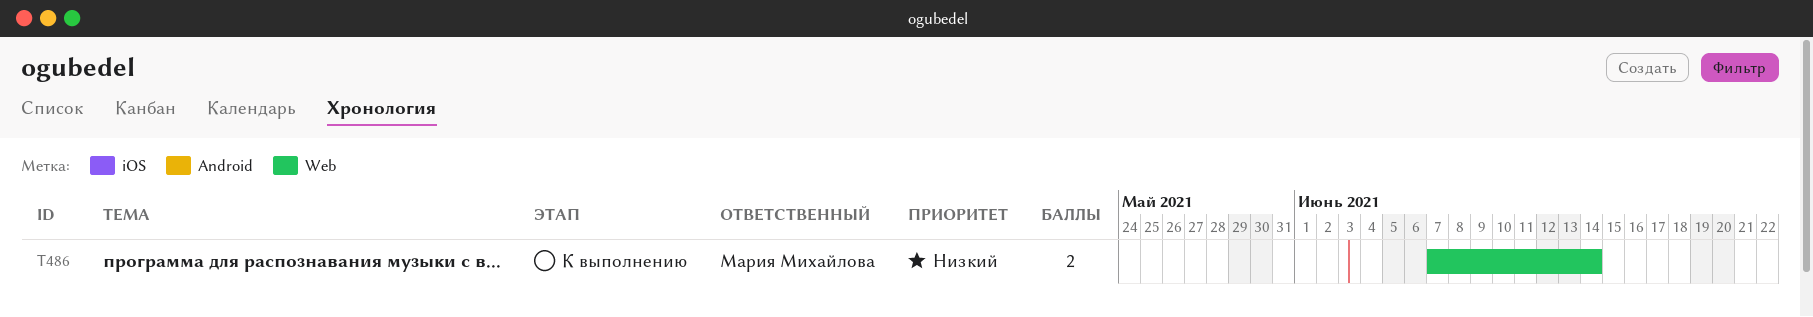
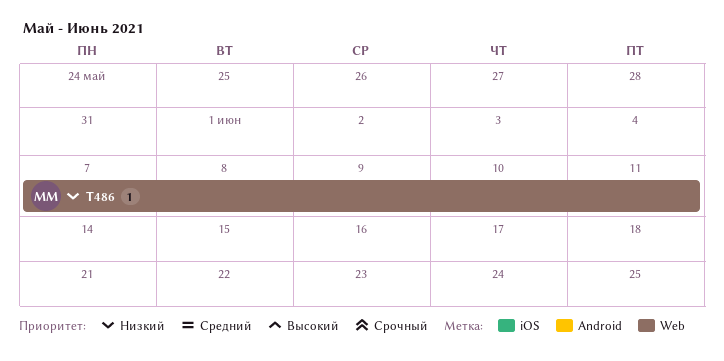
T486, estimate: 2 -> 1
T486, due: Jun 14 -> Jun 11

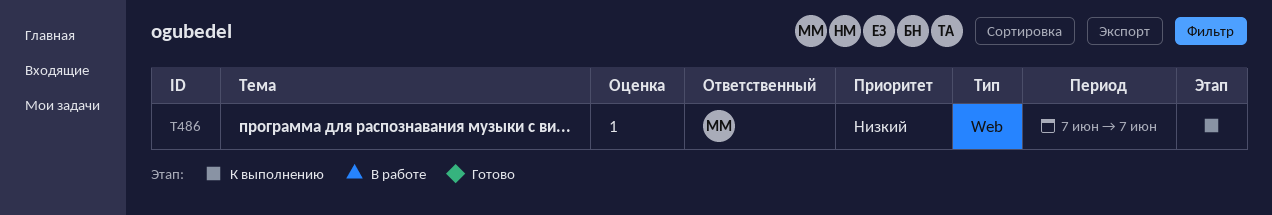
T486, due: Jun 11 -> Jun 7

